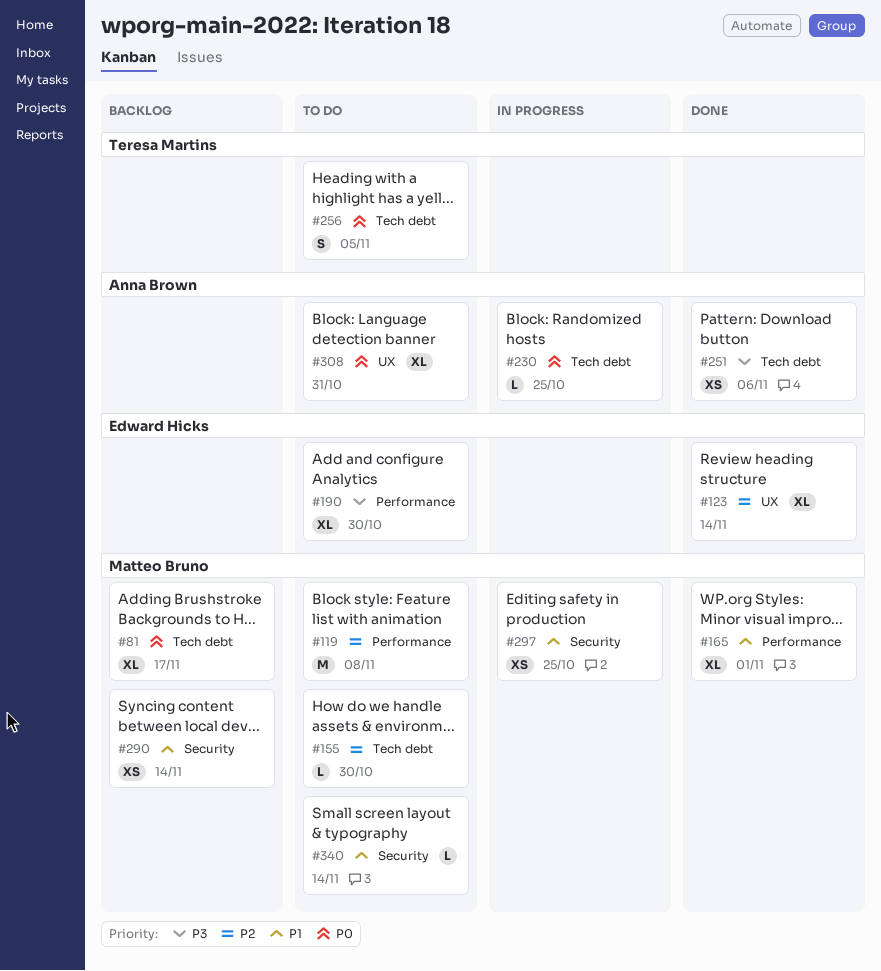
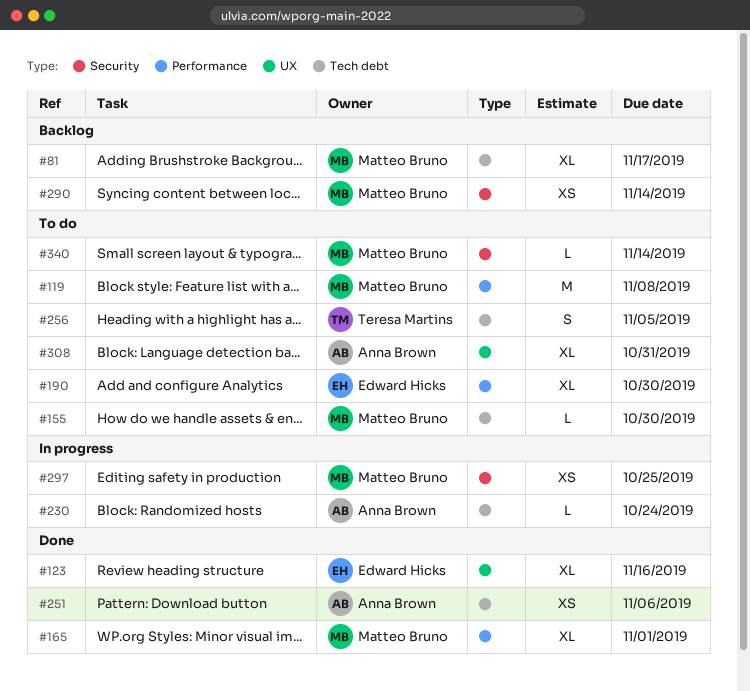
#123, due: Nov 14 -> Nov 16
#230, due: Oct 25 -> Oct 24

